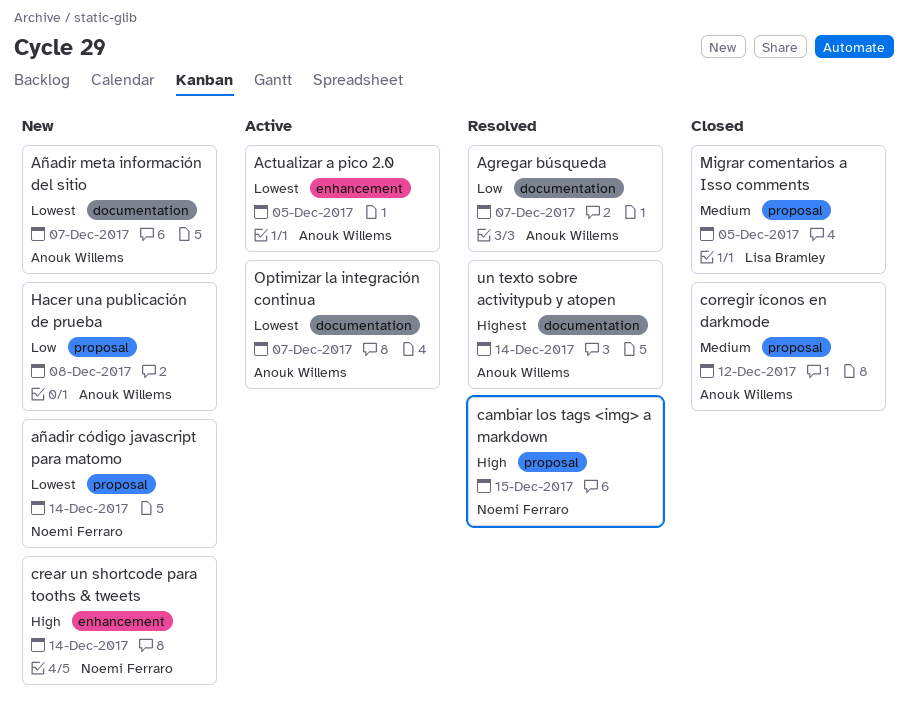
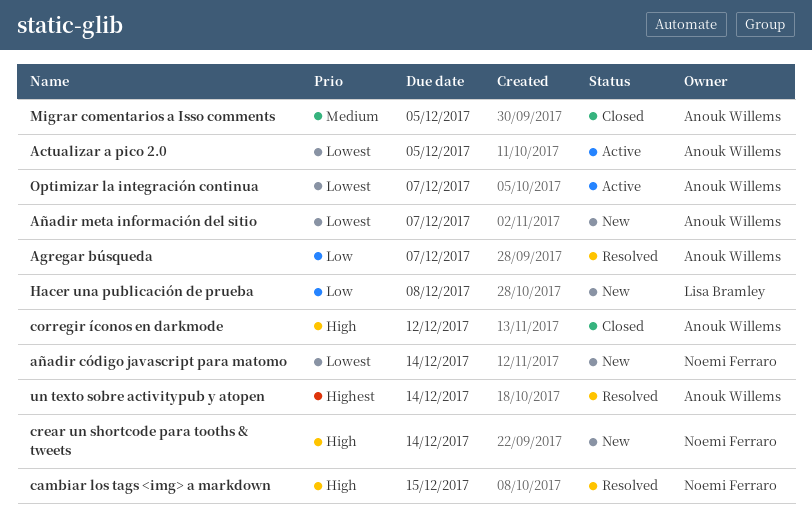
corregir íconos en darkmode, priority: Medium -> High
Hacer una publicación de prueba, owner: Anouk Willems -> Lisa Bramley
Migrar comentarios a Isso comments, owner: Lisa Bramley -> Anouk Willems

